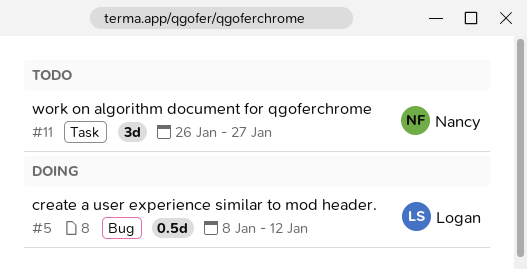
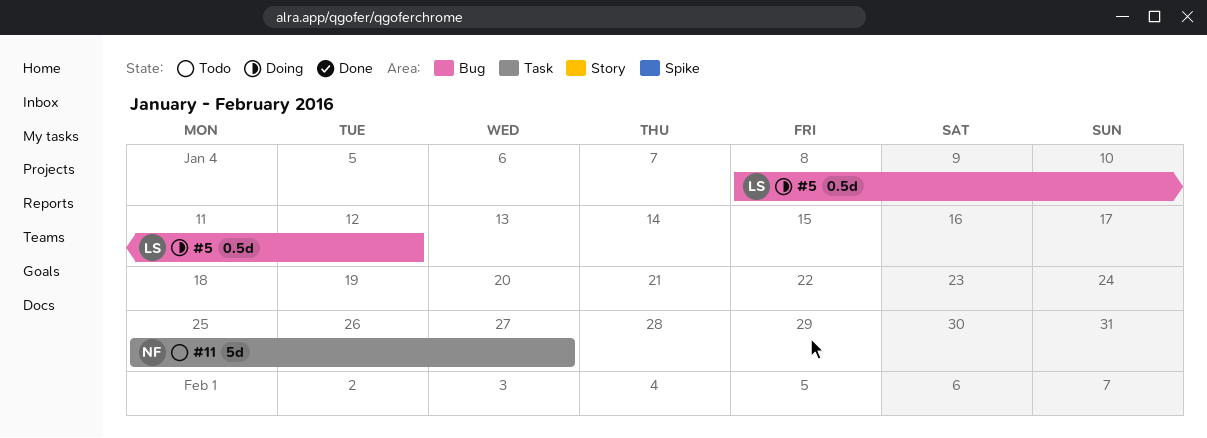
#11, estimate: 3d -> 5d
#11, start: Jan 26 -> Jan 25

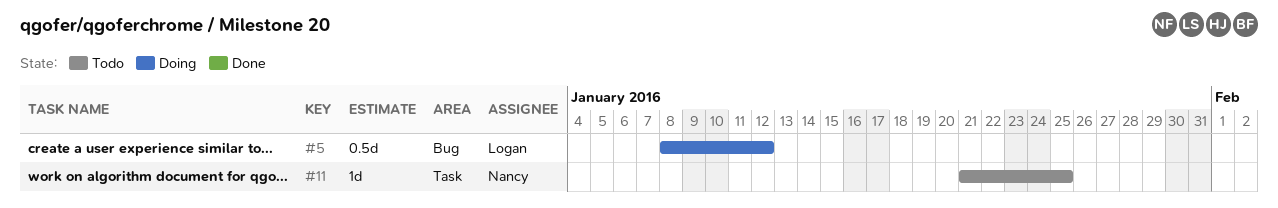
#11, estimate: 5d -> 1d
#11, start: Jan 25 -> Jan 21
#11, due: Jan 27 -> Jan 25

